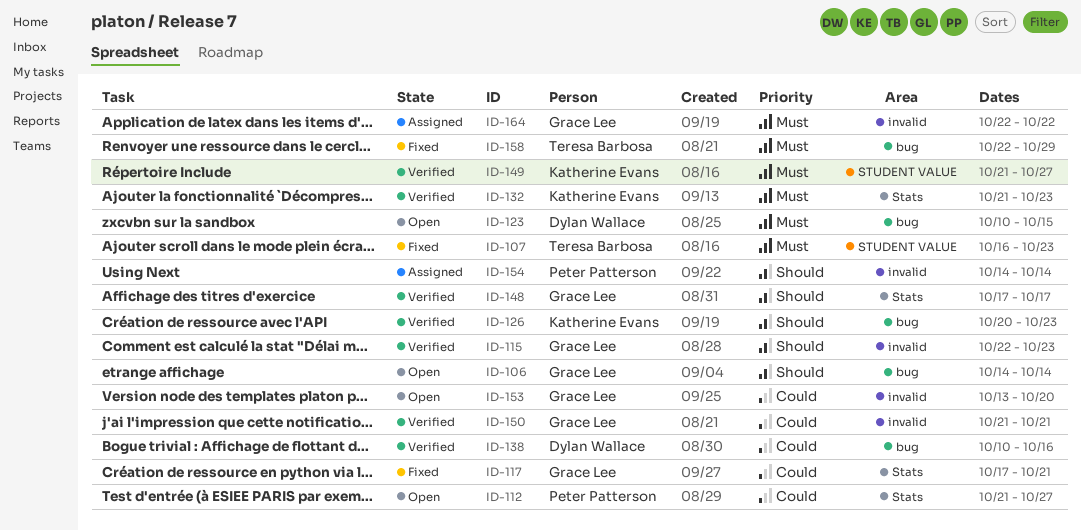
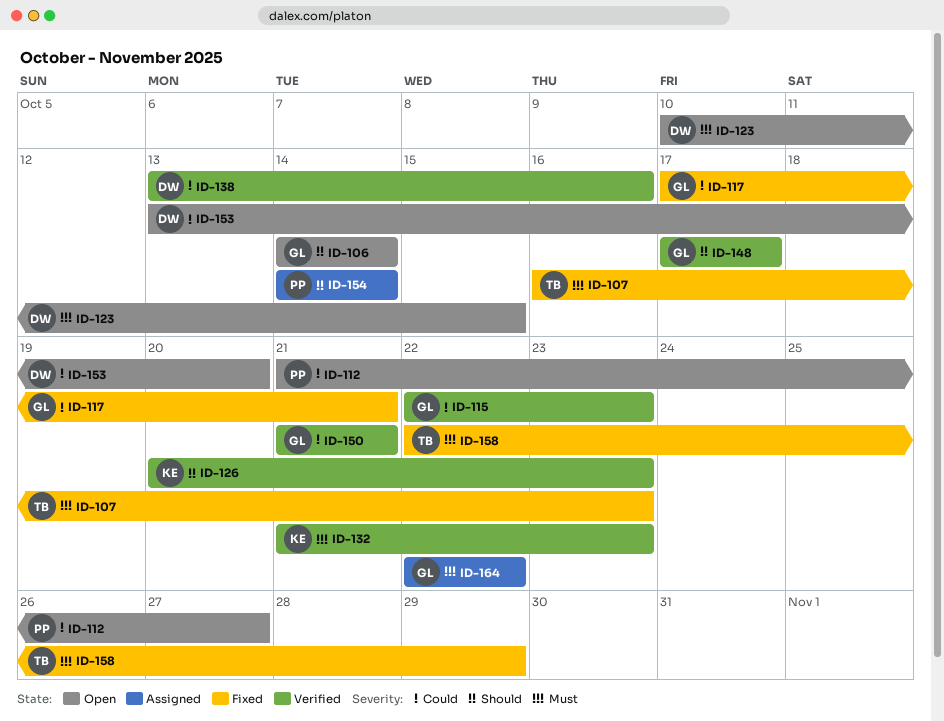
ID-115, priority: Should -> Could
ID-138, start: Oct 10 -> Oct 13
ID-149: present -> none
ID-153, owner: Grace Lee -> Dylan Wallace

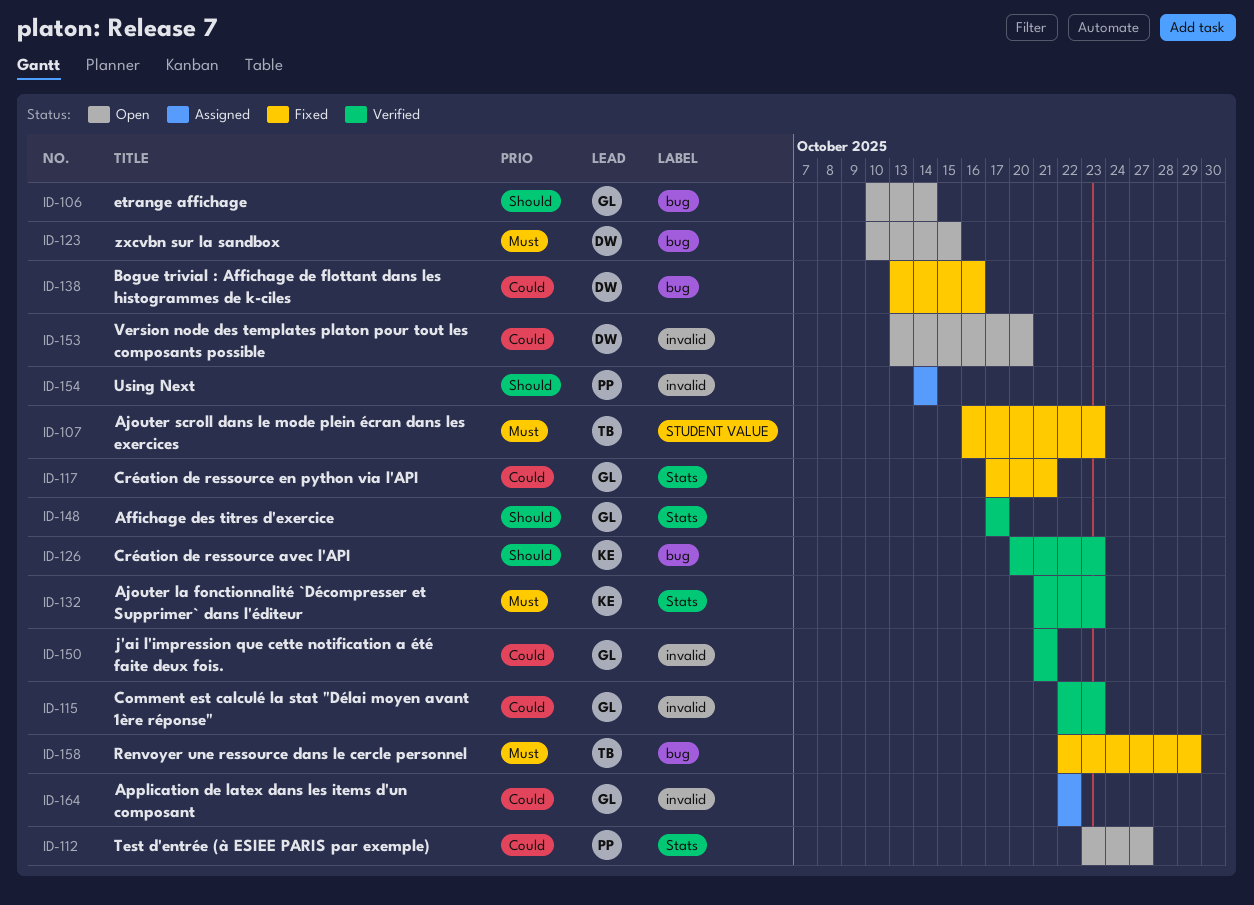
ID-106, start: Oct 14 -> Oct 10
ID-112, start: Oct 21 -> Oct 23
ID-138, status: Verified -> Fixed
ID-164, priority: Must -> Could

